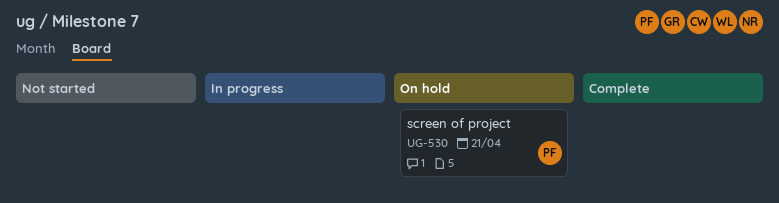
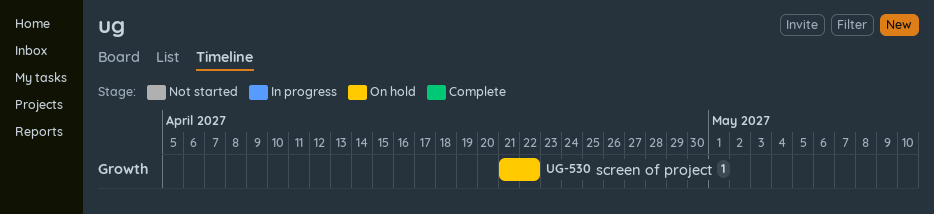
UG-530, due: Apr 21 -> Apr 22

